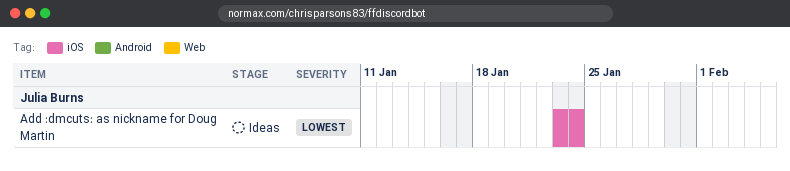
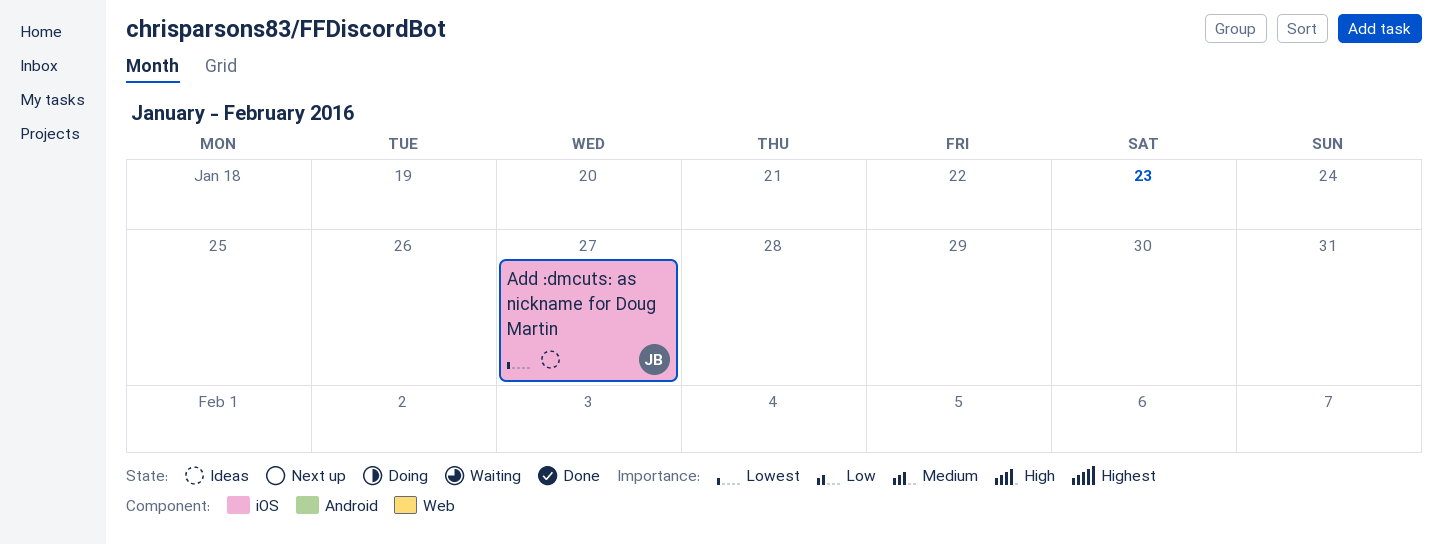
Add :dmcuts: as nickname for Doug Martin, due: Jan 24 -> Jan 27

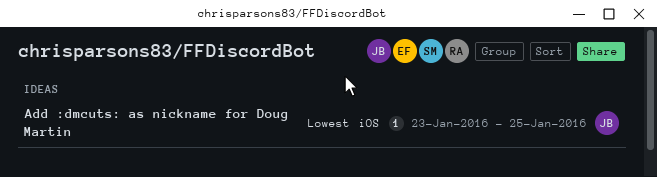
Add :dmcuts: as nickname for Doug Martin, due: Jan 27 -> Jan 25

